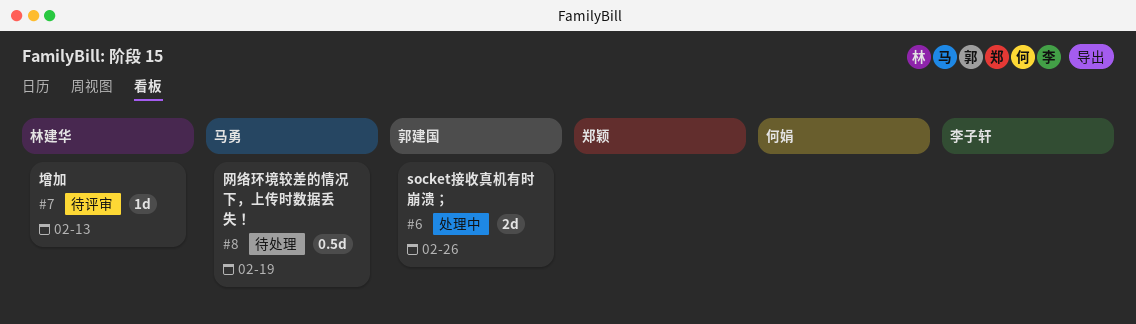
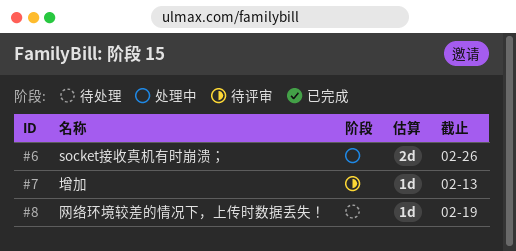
#8, estimate: 0.5d -> 1d

